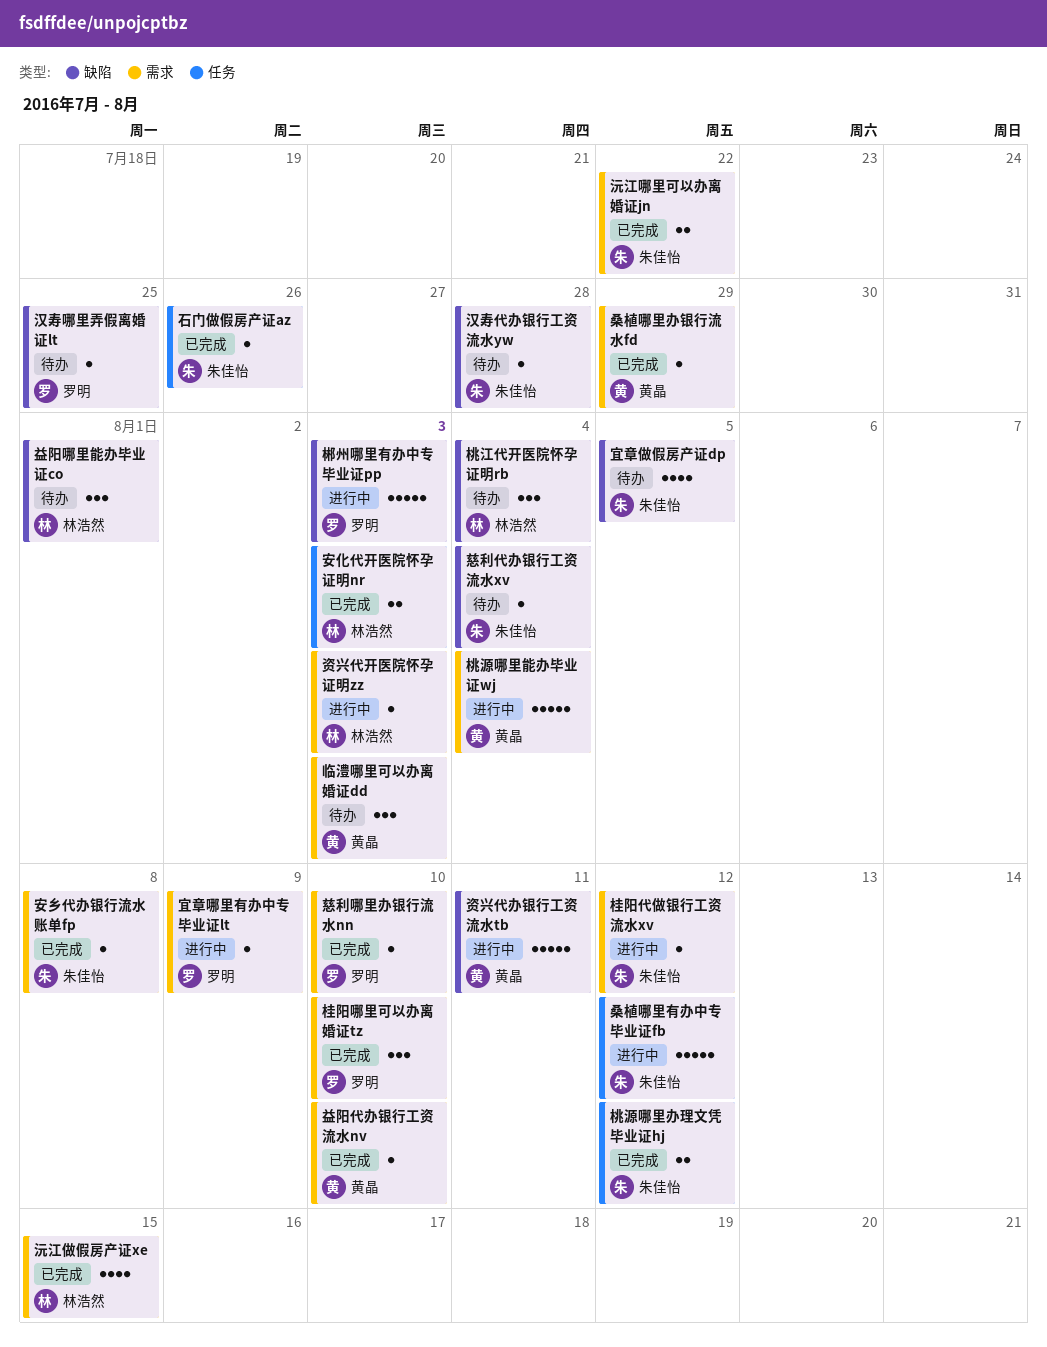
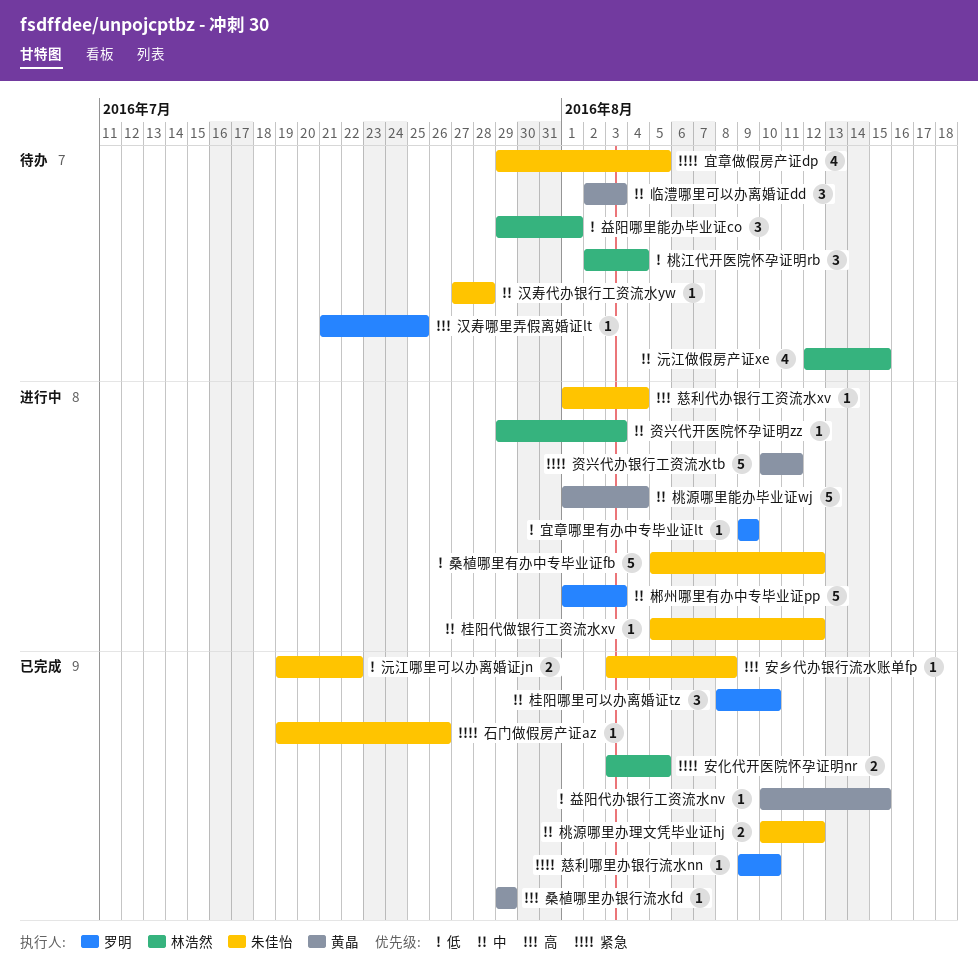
安化代开医院怀孕证明nr, due: Aug 3 -> Aug 5
慈利代办银行工资流水xv, status: 待办 -> 进行中
沅江做假房产证xe, status: 已完成 -> 待办
益阳代办银行工资流水nv, due: Aug 10 -> Aug 15

